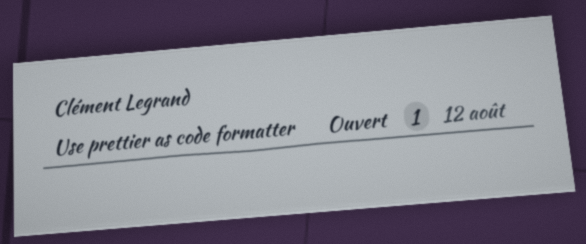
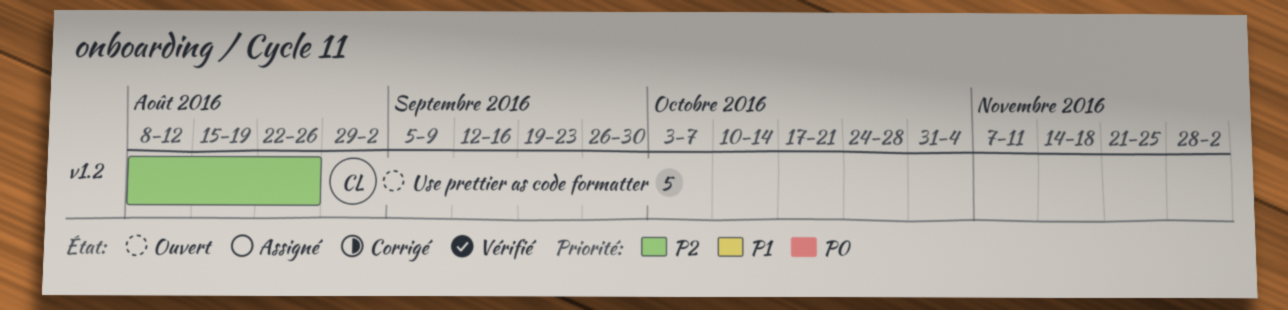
Use prettier as code formatter, estimate: 1 -> 5
Use prettier as code formatter, due: Aug 12 -> Aug 26

